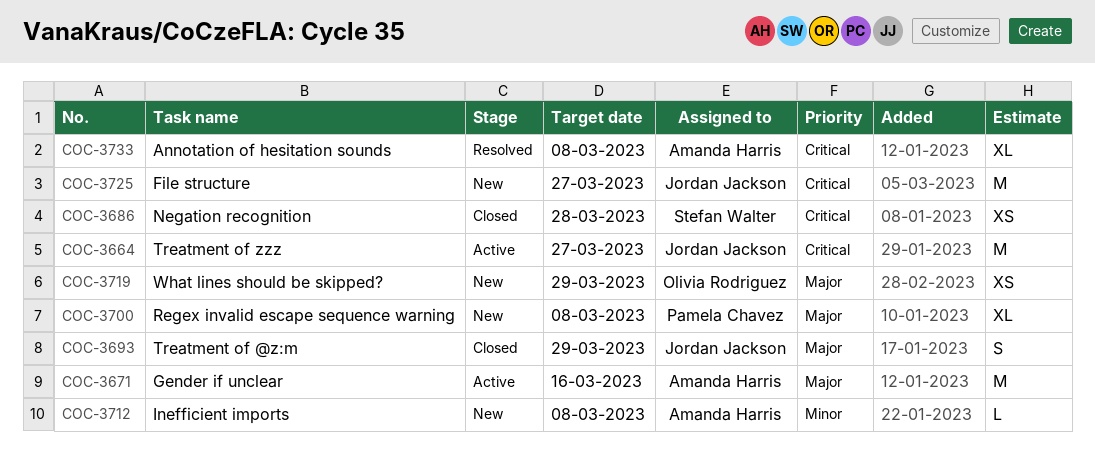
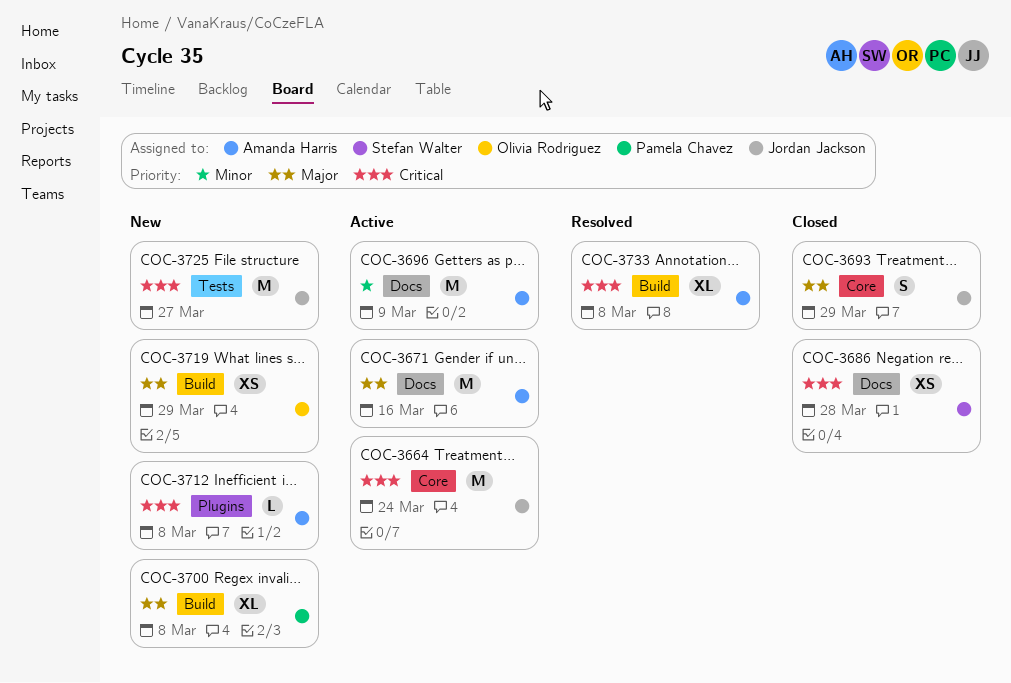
COC-3664, due: Mar 27 -> Mar 24
COC-3696: none -> present
COC-3712, priority: Minor -> Critical

